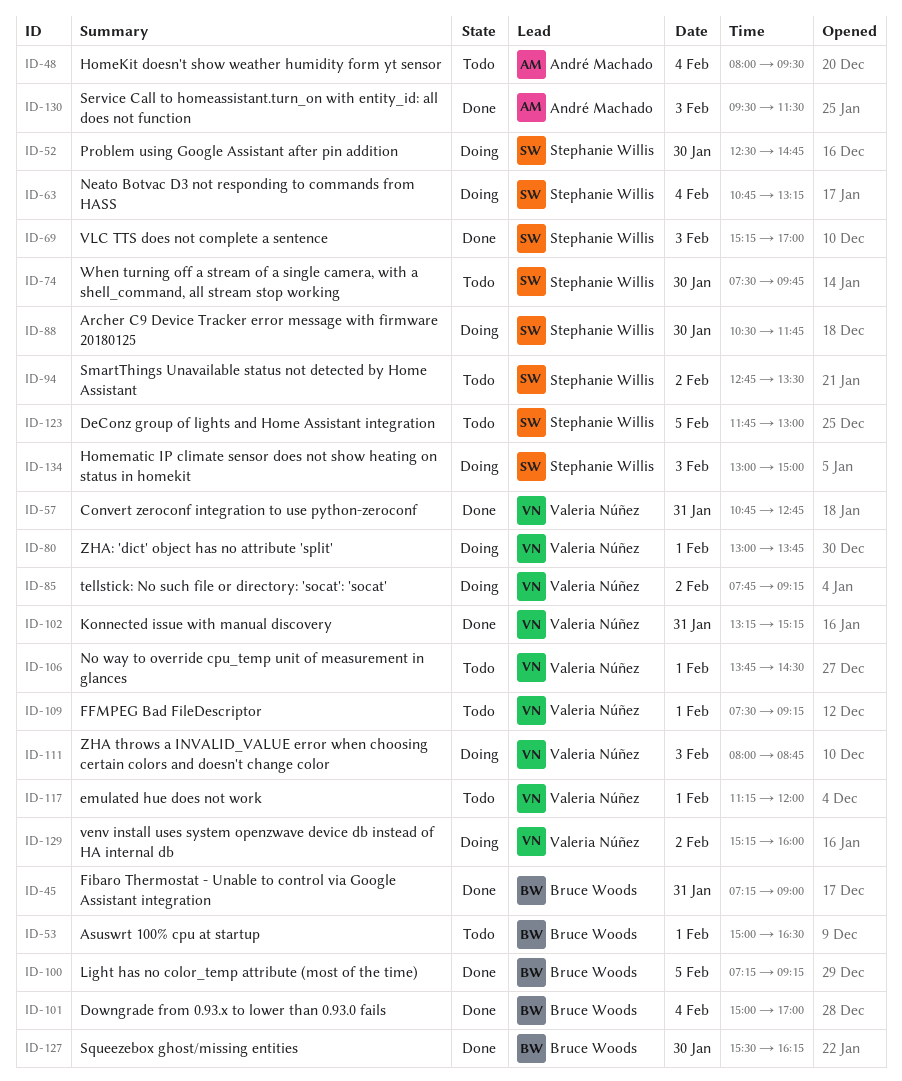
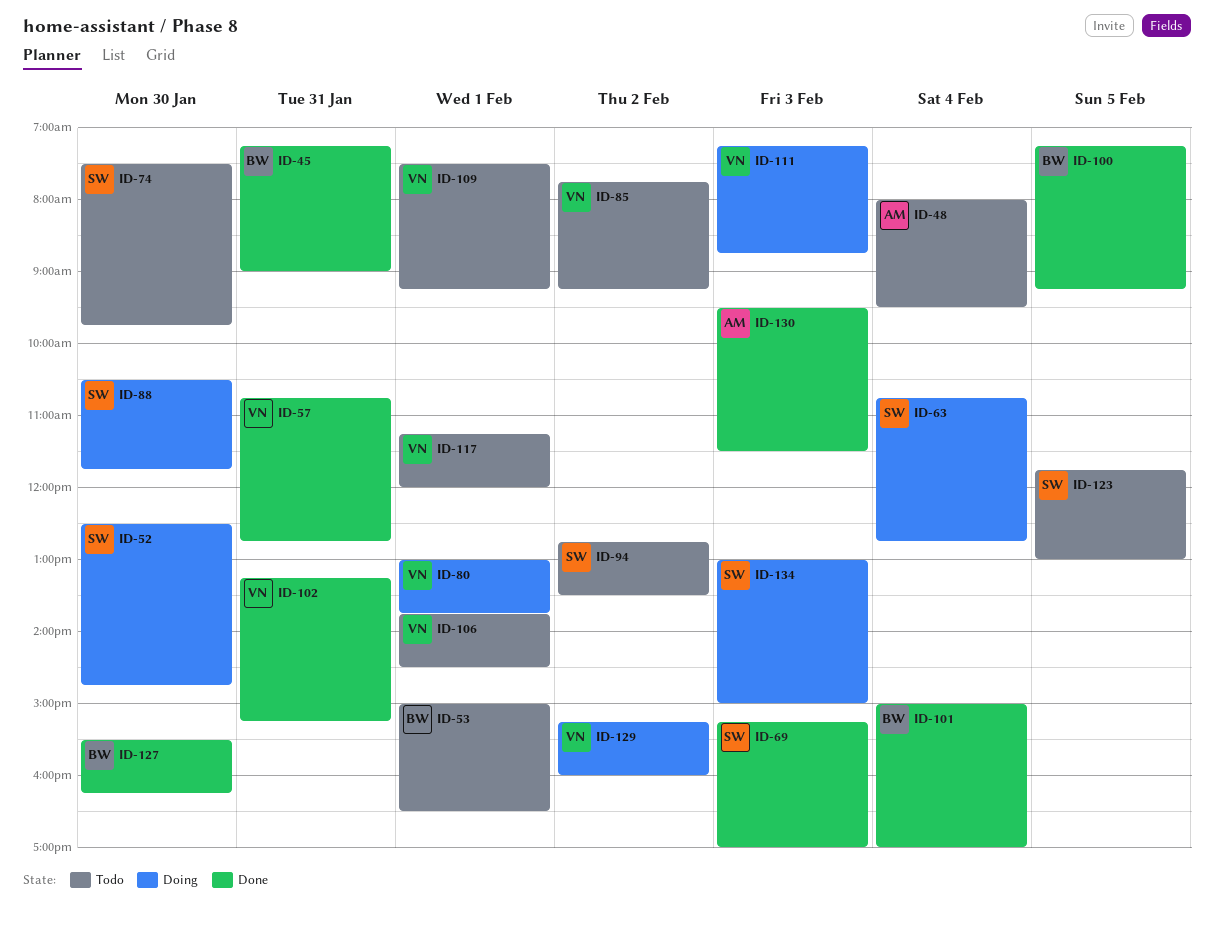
ID-63, ends: 13:15 -> 12:45
ID-85, status: Doing -> Todo
ID-111, begins: 08:00 -> 07:15

